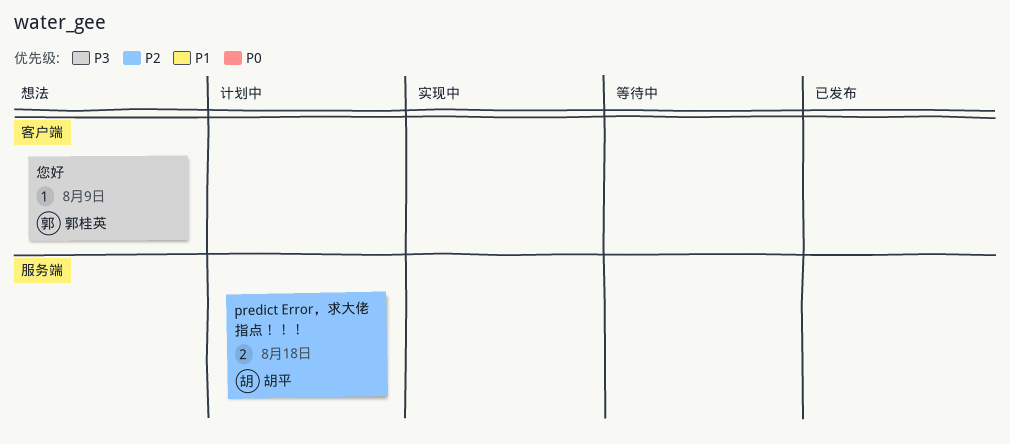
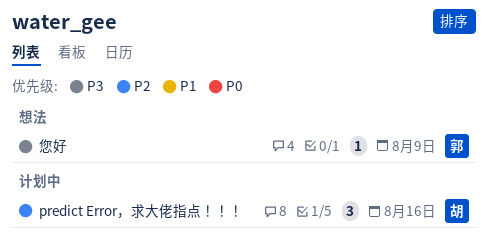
predict Error，求大佬指点！！！, estimate: 2 -> 3
predict Error，求大佬指点！！！, due: Aug 18 -> Aug 16

